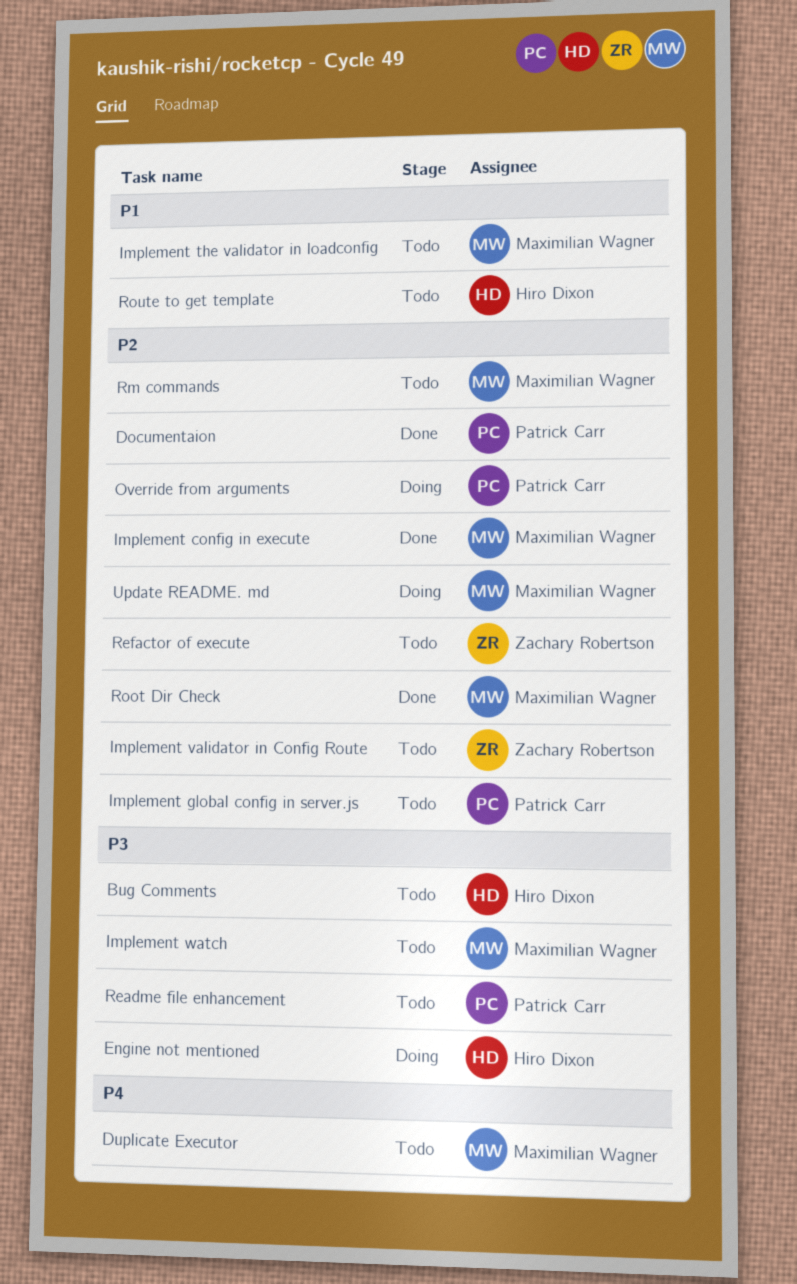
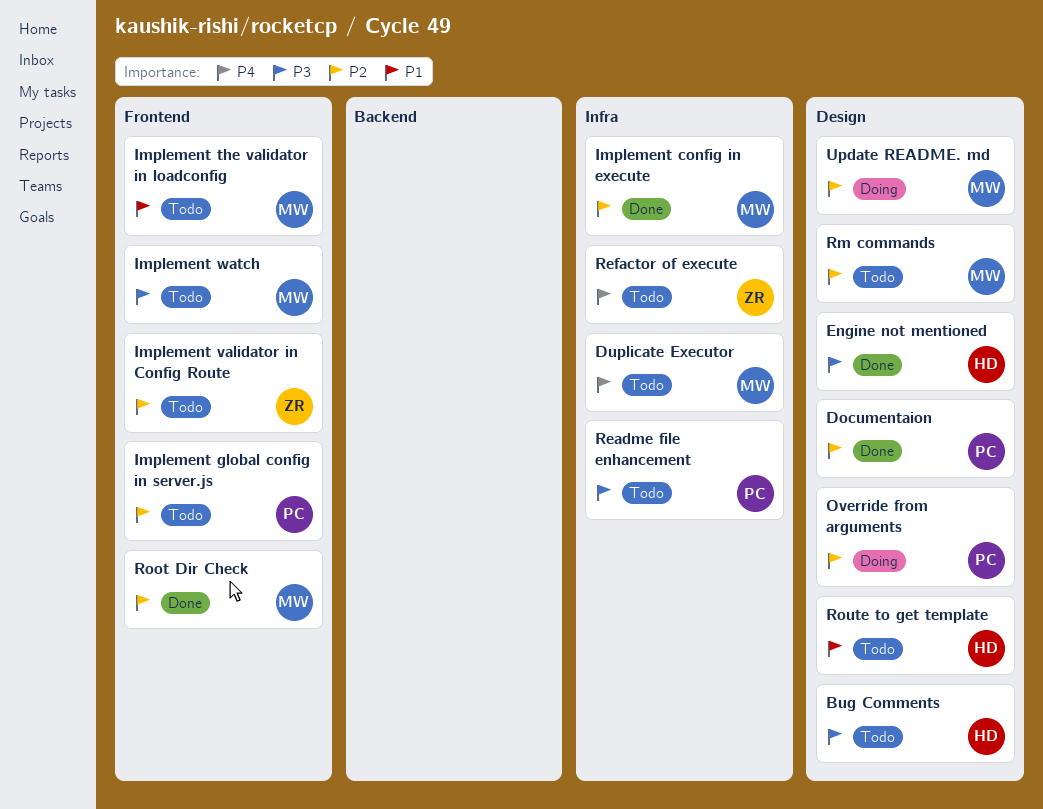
Engine not mentioned, status: Doing -> Done
Refactor of execute, priority: P2 -> P4

